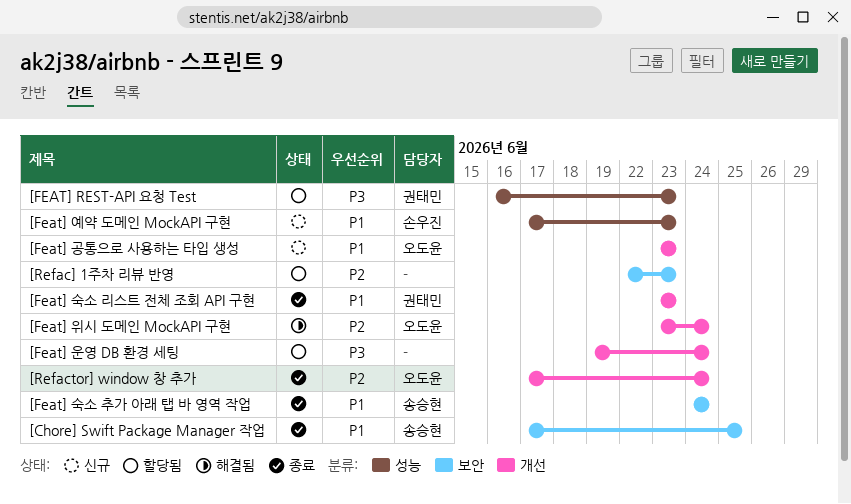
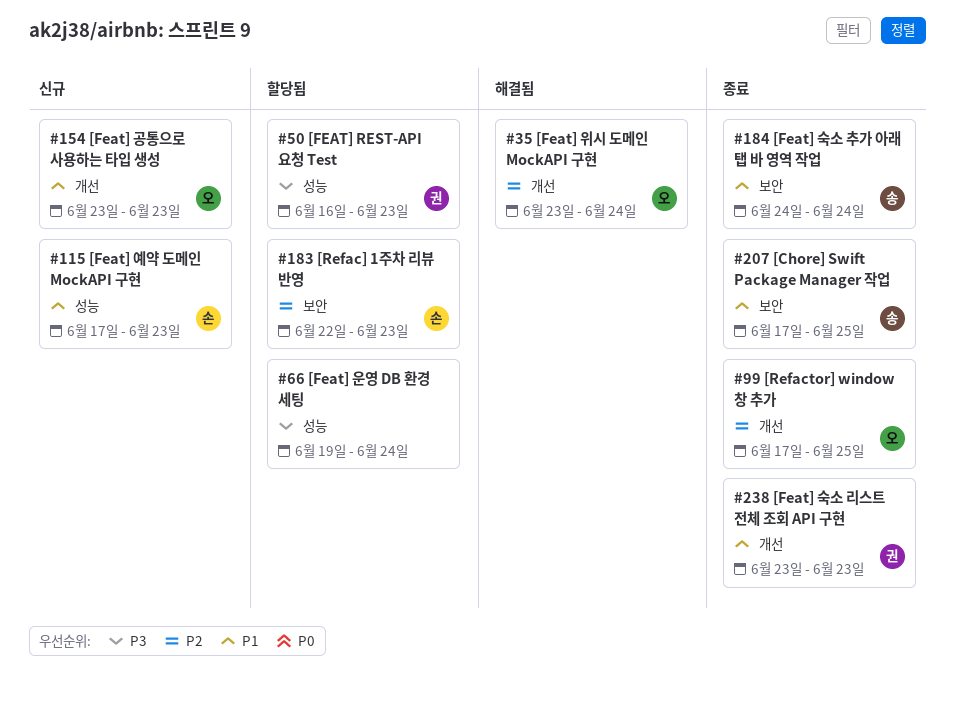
[Feat] 운영 DB 환경 세팅, label: 개선 -> 성능
[Refac] 1주차 리뷰 반영, owner: none -> 손우진
[Refactor] window 창 추가, due: Jun 24 -> Jun 25

